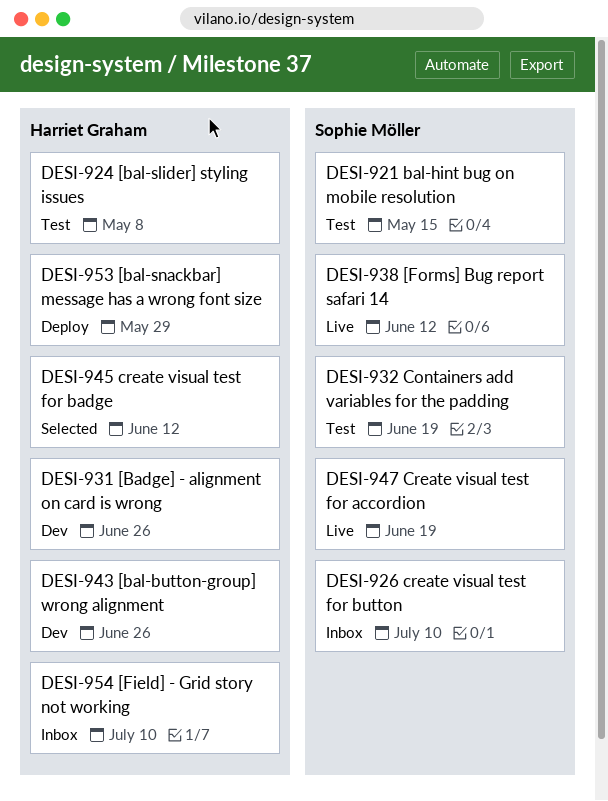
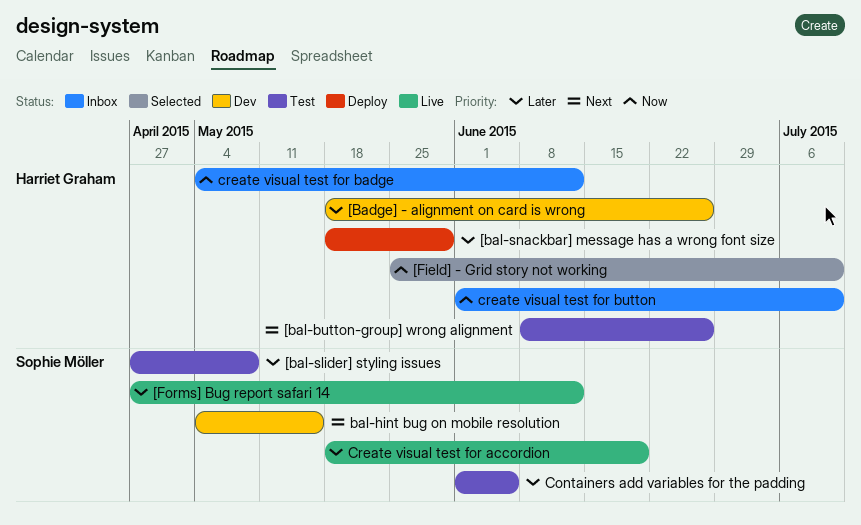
[bal-button-group] wrong alignment, status: Dev -> Test
[bal-slider] styling issues, owner: Harriet Graham -> Sophie Möller
[Field] - Grid story not working, status: Inbox -> Selected
bal-hint bug on mobile resolution, status: Test -> Dev
Containers add variables for the padding, due: Jun 19 -> Jun 5
create visual test for badge, status: Selected -> Inbox
create visual test for button, owner: Sophie Möller -> Harriet Graham

